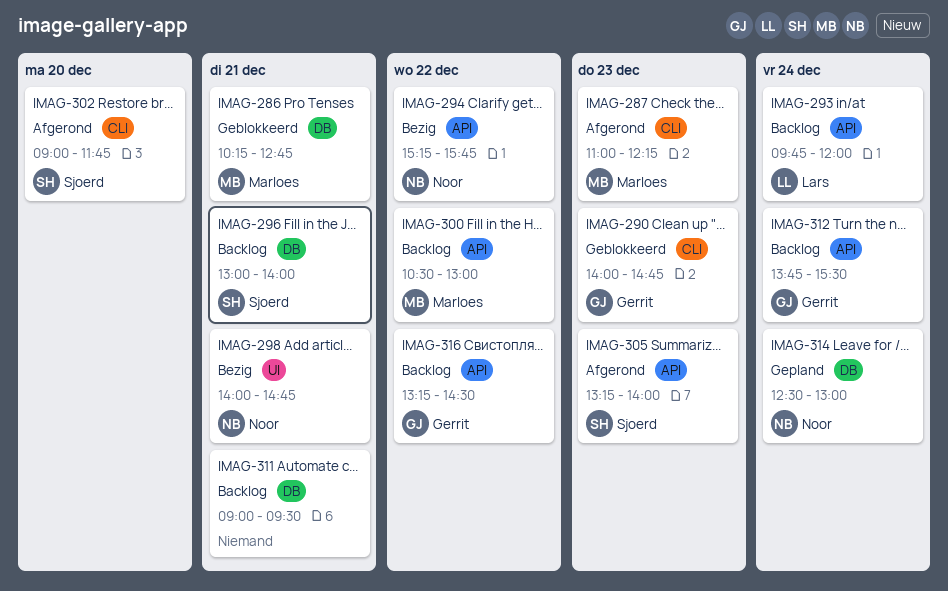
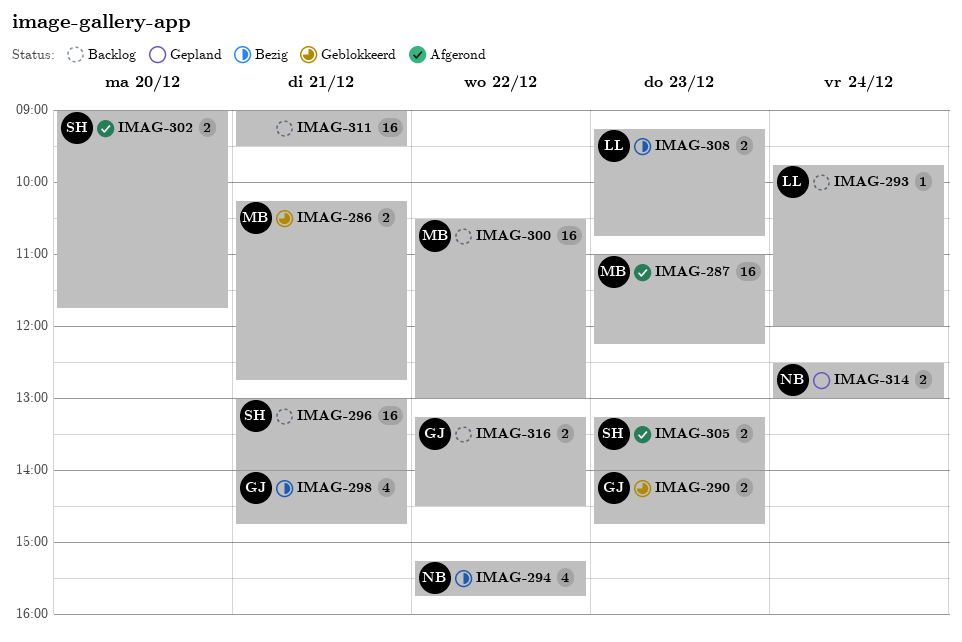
IMAG-298, owner: Noor -> Gerrit
IMAG-308: none -> present
IMAG-312: present -> none

